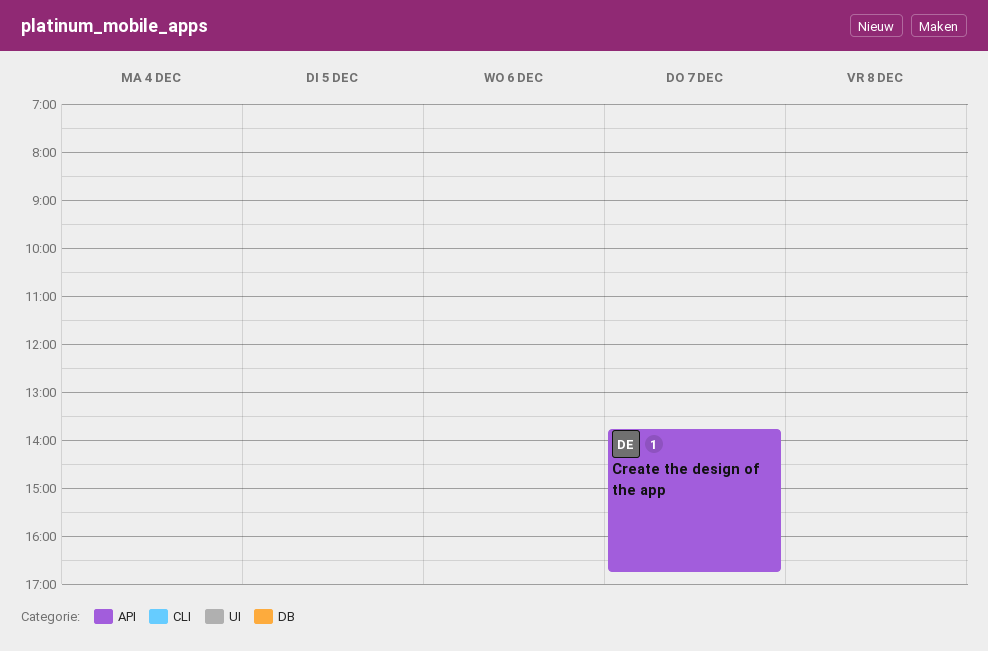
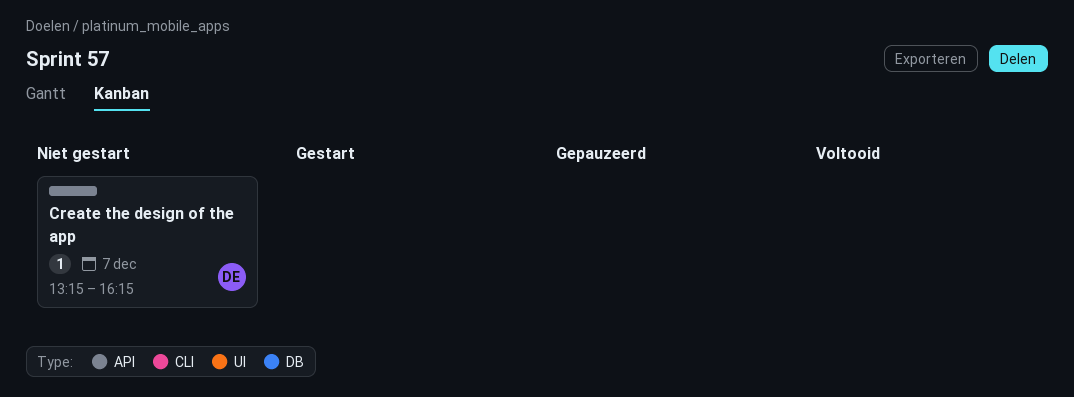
Create the design of the app, begins: 13:45 -> 13:15
Create the design of the app, ends: 16:45 -> 16:15

